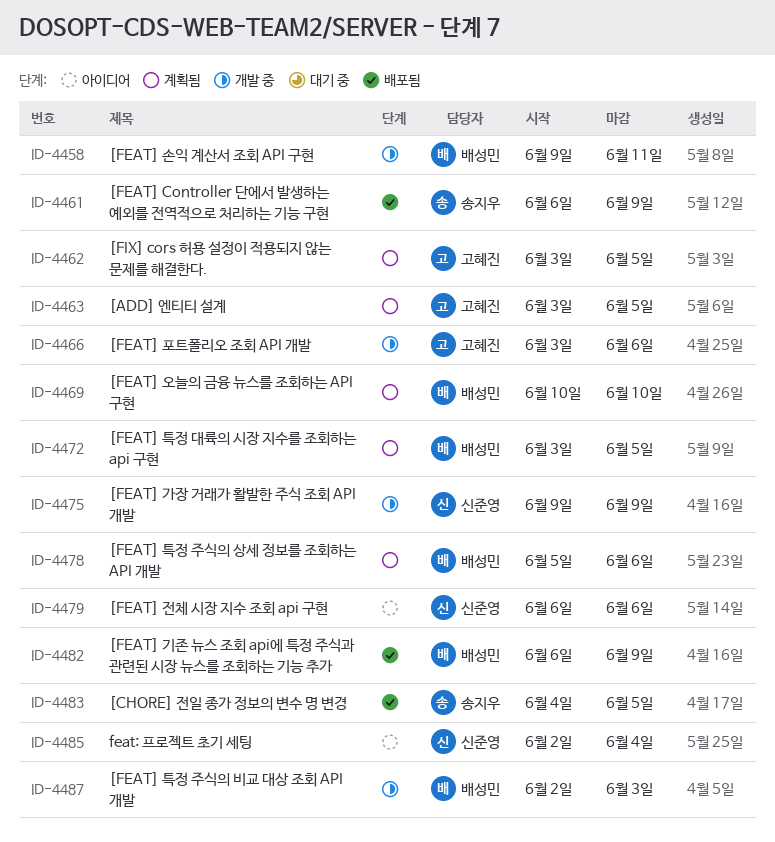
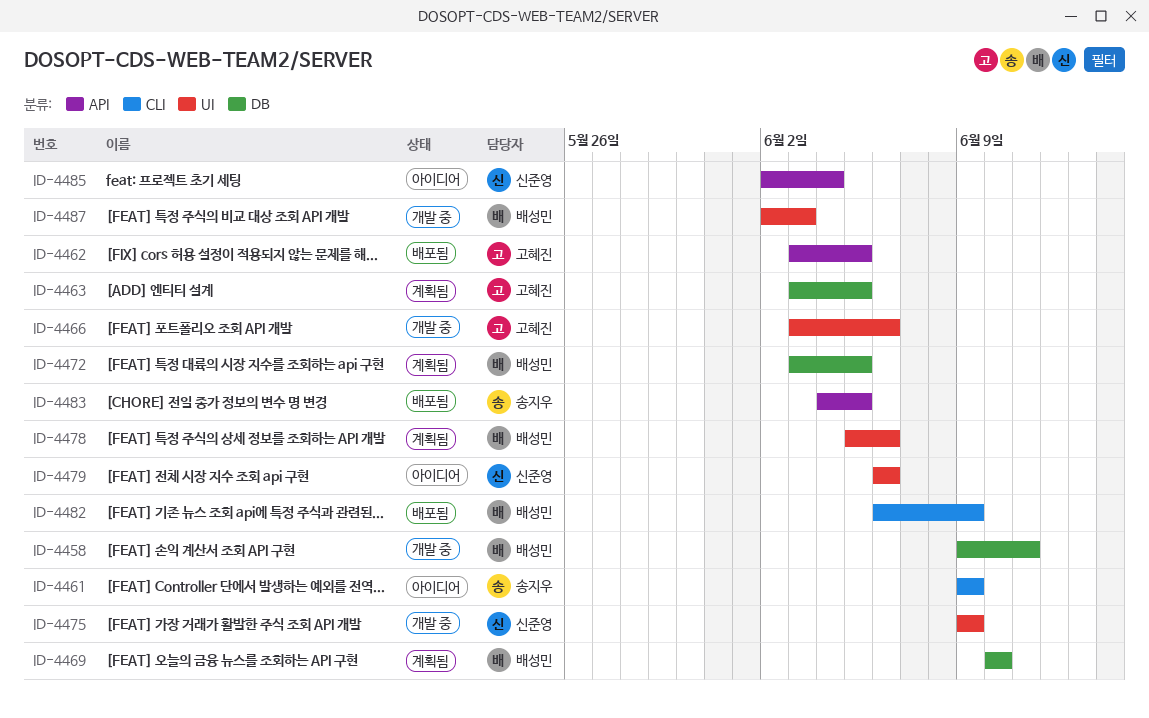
ID-4461, status: 배포됨 -> 아이디어
ID-4461, start: Jun 6 -> Jun 9
ID-4462, status: 계획됨 -> 배포됨

